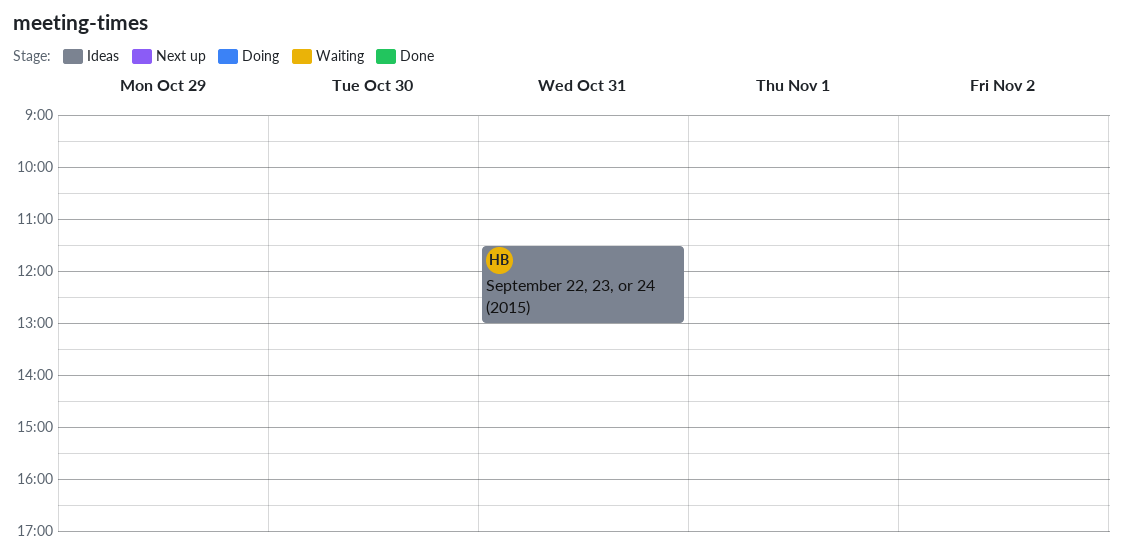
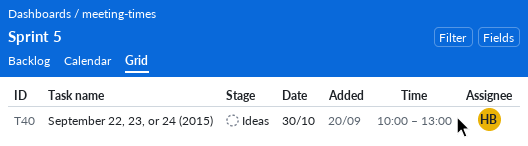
September 22, 23, or 24 (2015), day: Oct 31 -> Oct 30
September 22, 23, or 24 (2015), begins: 11:30 -> 10:00

